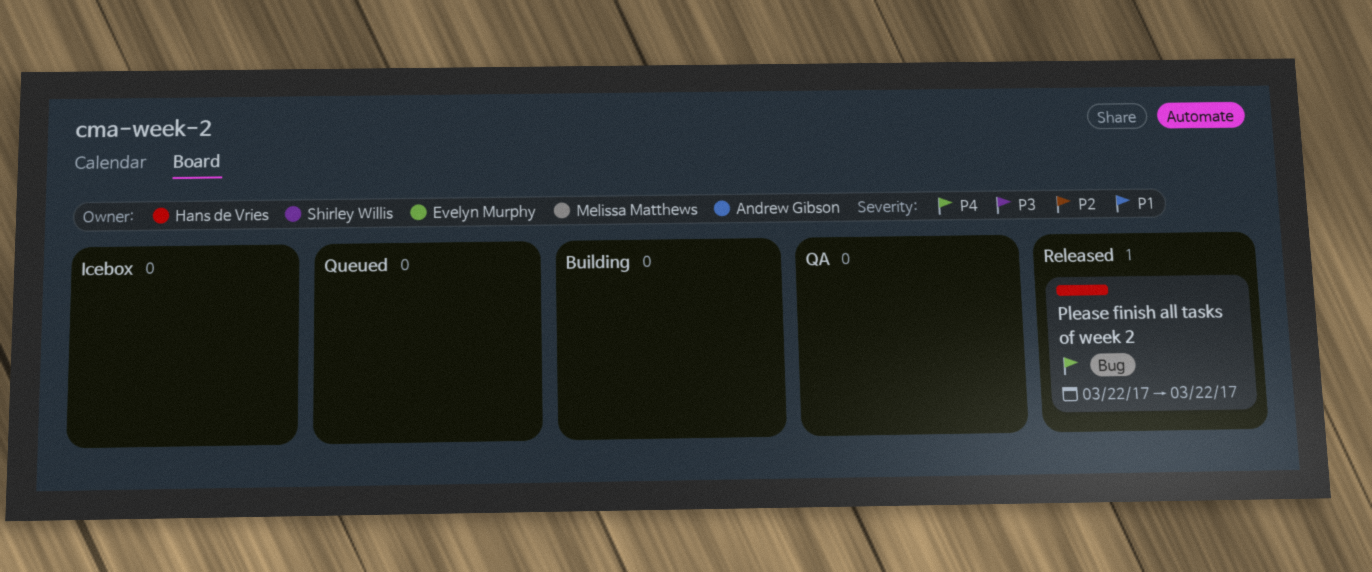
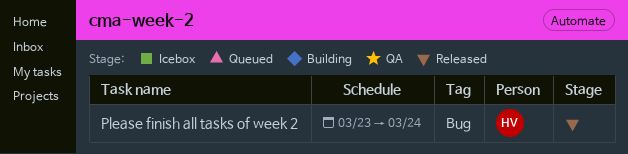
Please finish all tasks of week 2, start: Mar 22 -> Mar 23
Please finish all tasks of week 2, due: Mar 22 -> Mar 24

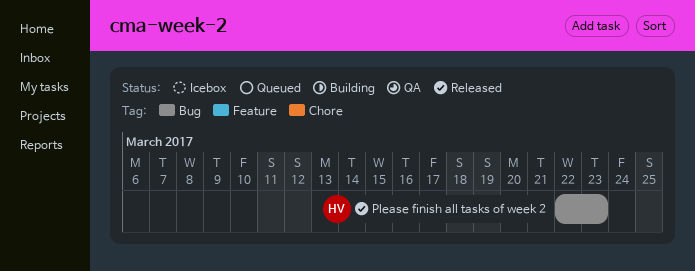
Please finish all tasks of week 2, start: Mar 23 -> Mar 22
Please finish all tasks of week 2, due: Mar 24 -> Mar 23

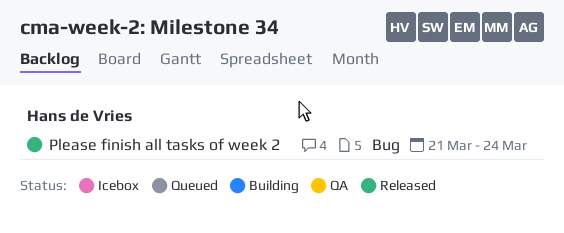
Please finish all tasks of week 2, start: Mar 22 -> Mar 21
Please finish all tasks of week 2, due: Mar 23 -> Mar 24

